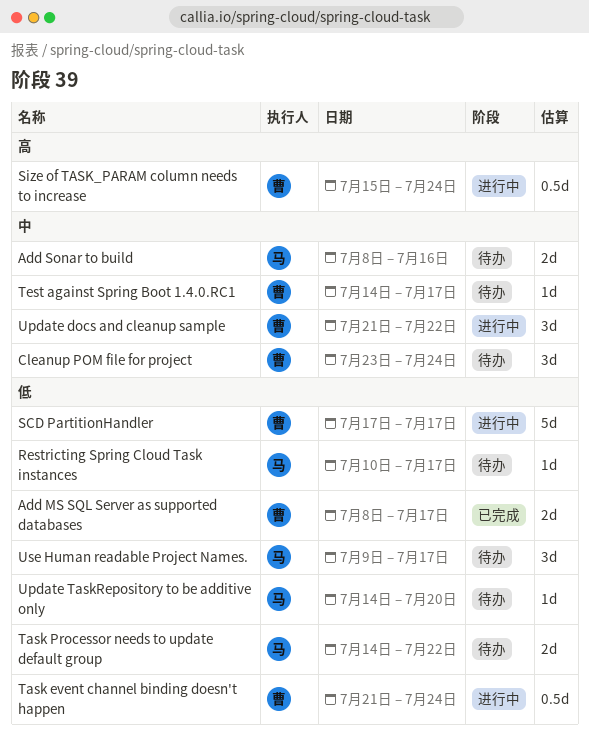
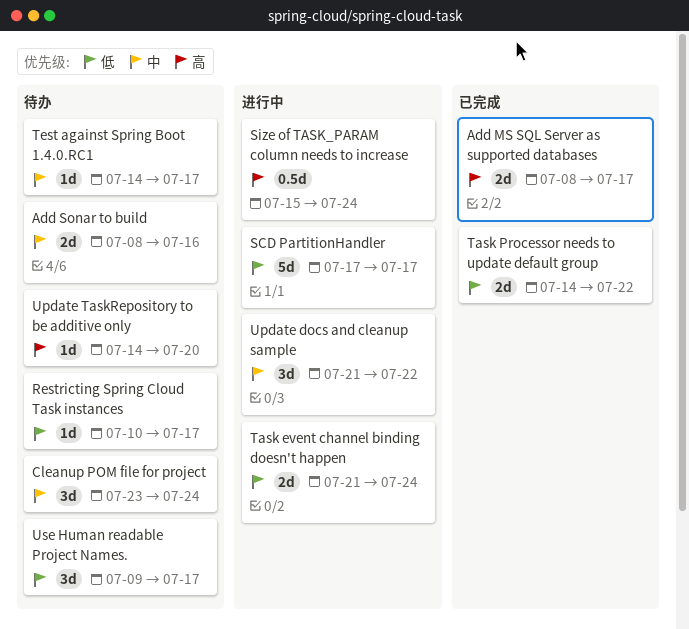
Add MS SQL Server as supported databases, priority: 低 -> 高
Task event channel binding doesn't happen, estimate: 0.5d -> 2d
Task Processor needs to update default group, status: 待办 -> 已完成
Update TaskRepository to be additive only, priority: 低 -> 高

